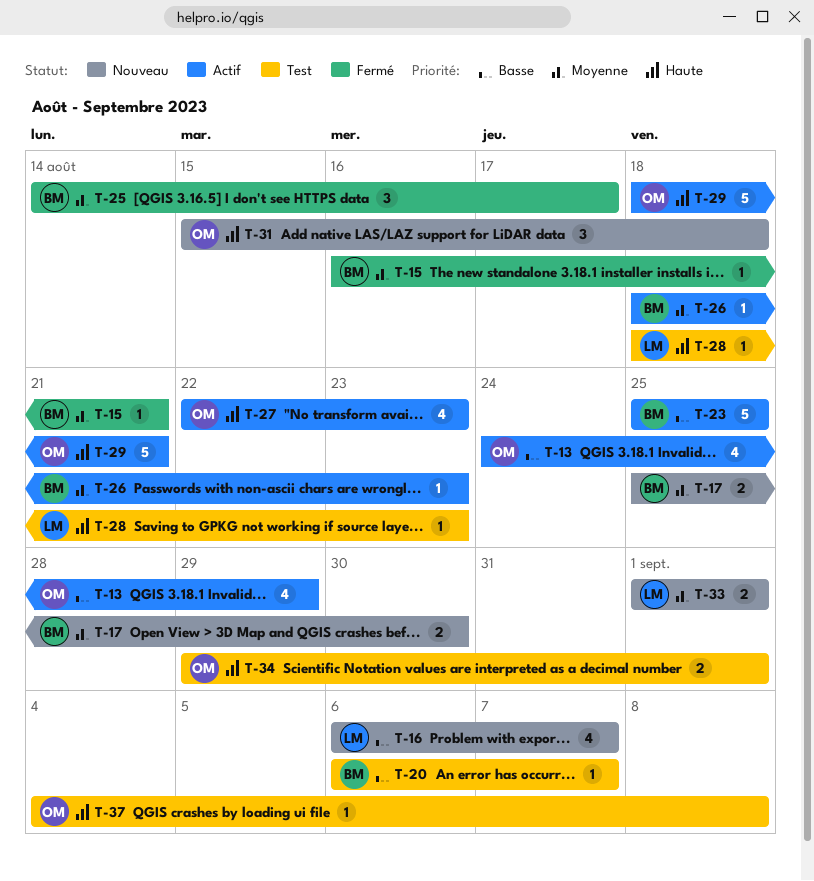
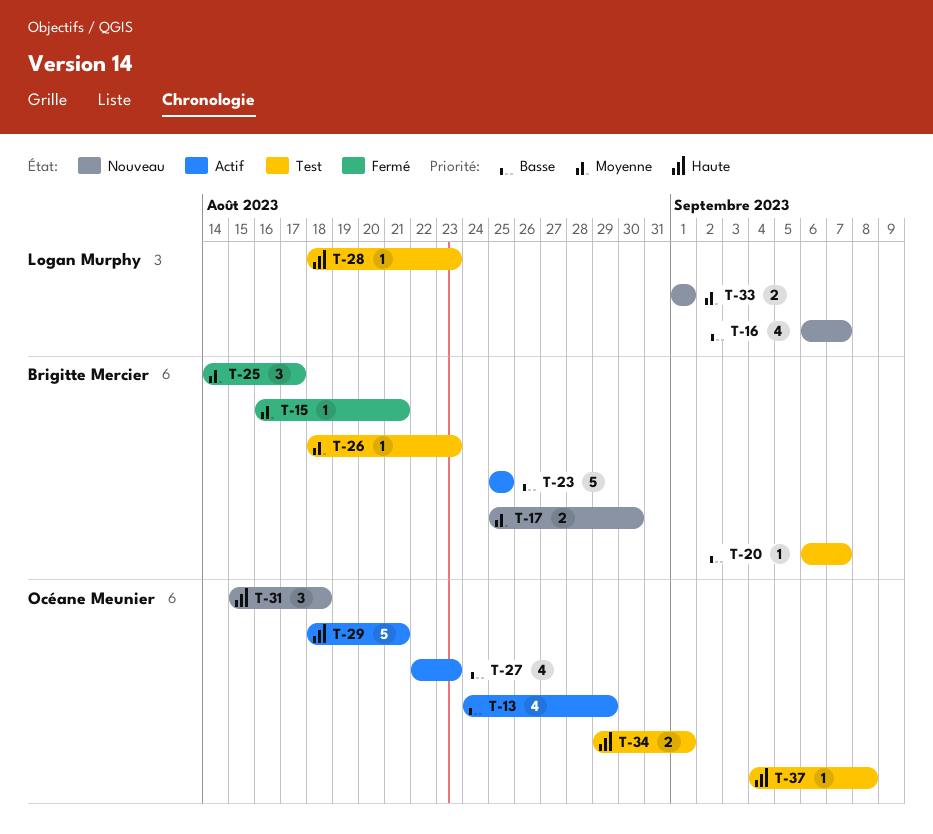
T-26, status: Actif -> Test
T-27, priority: Haute -> Basse

